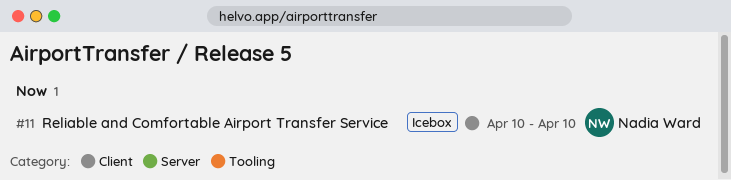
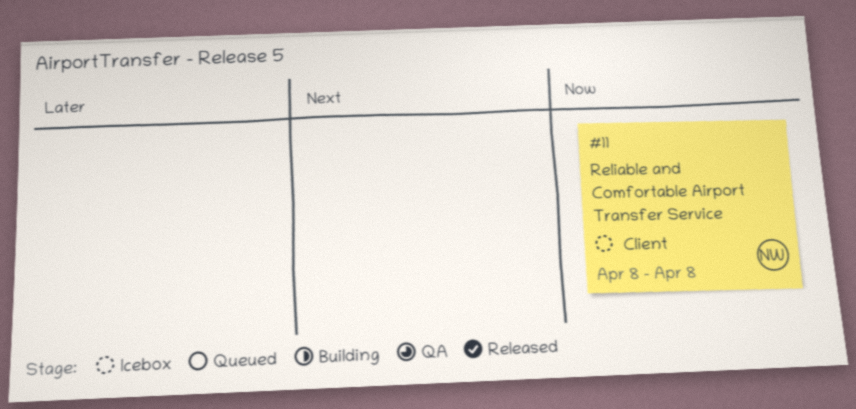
#11, start: Apr 10 -> Apr 8
#11, due: Apr 10 -> Apr 8

